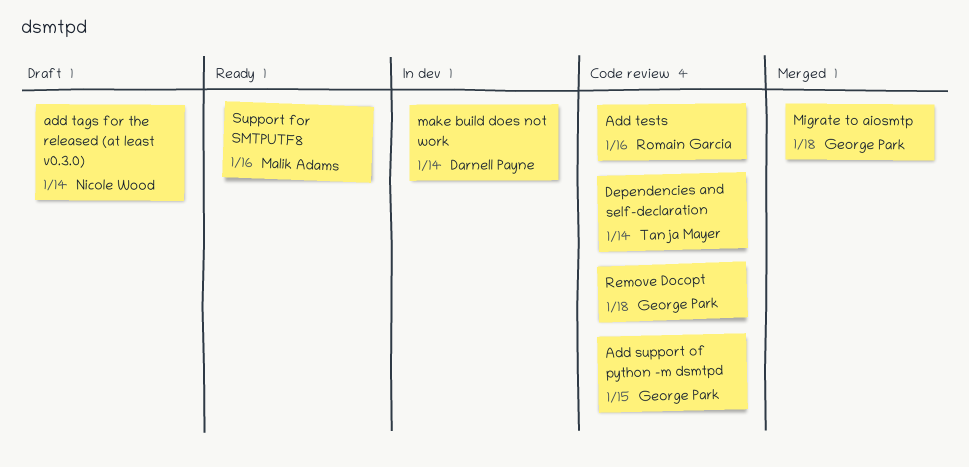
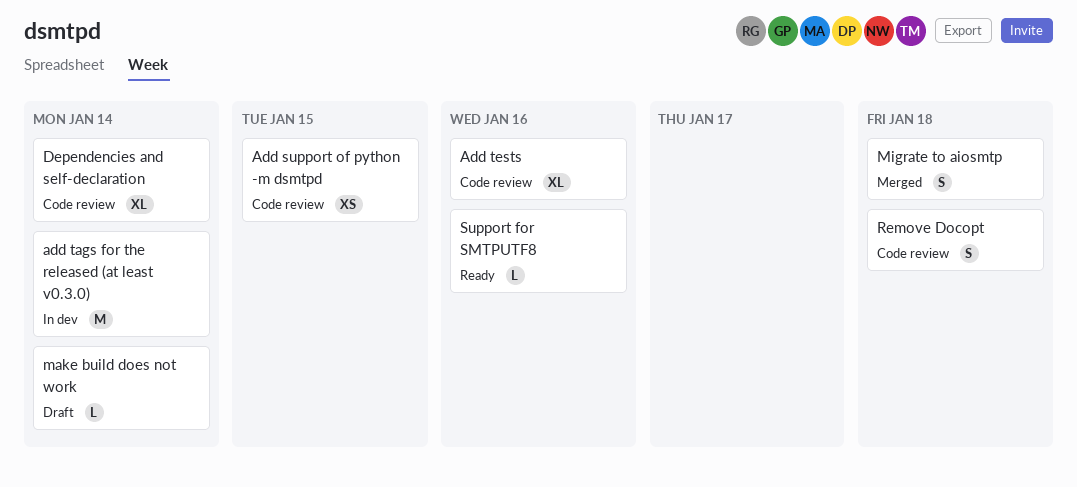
add tags for the released (at least v0.3.0), status: Draft -> In dev
make build does not work, status: In dev -> Draft

